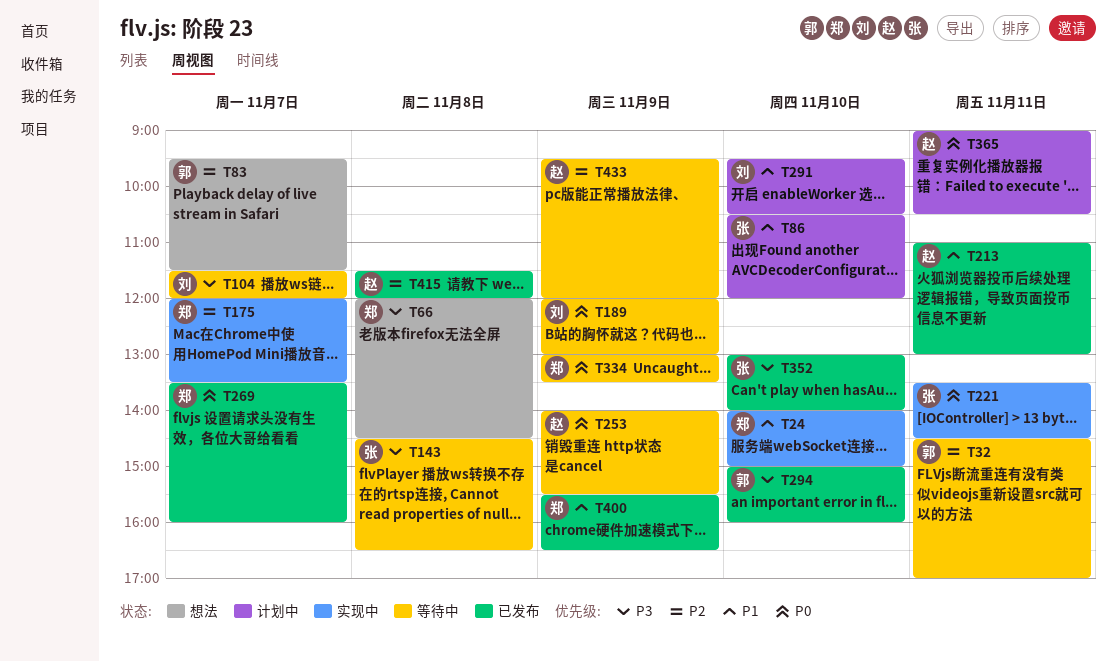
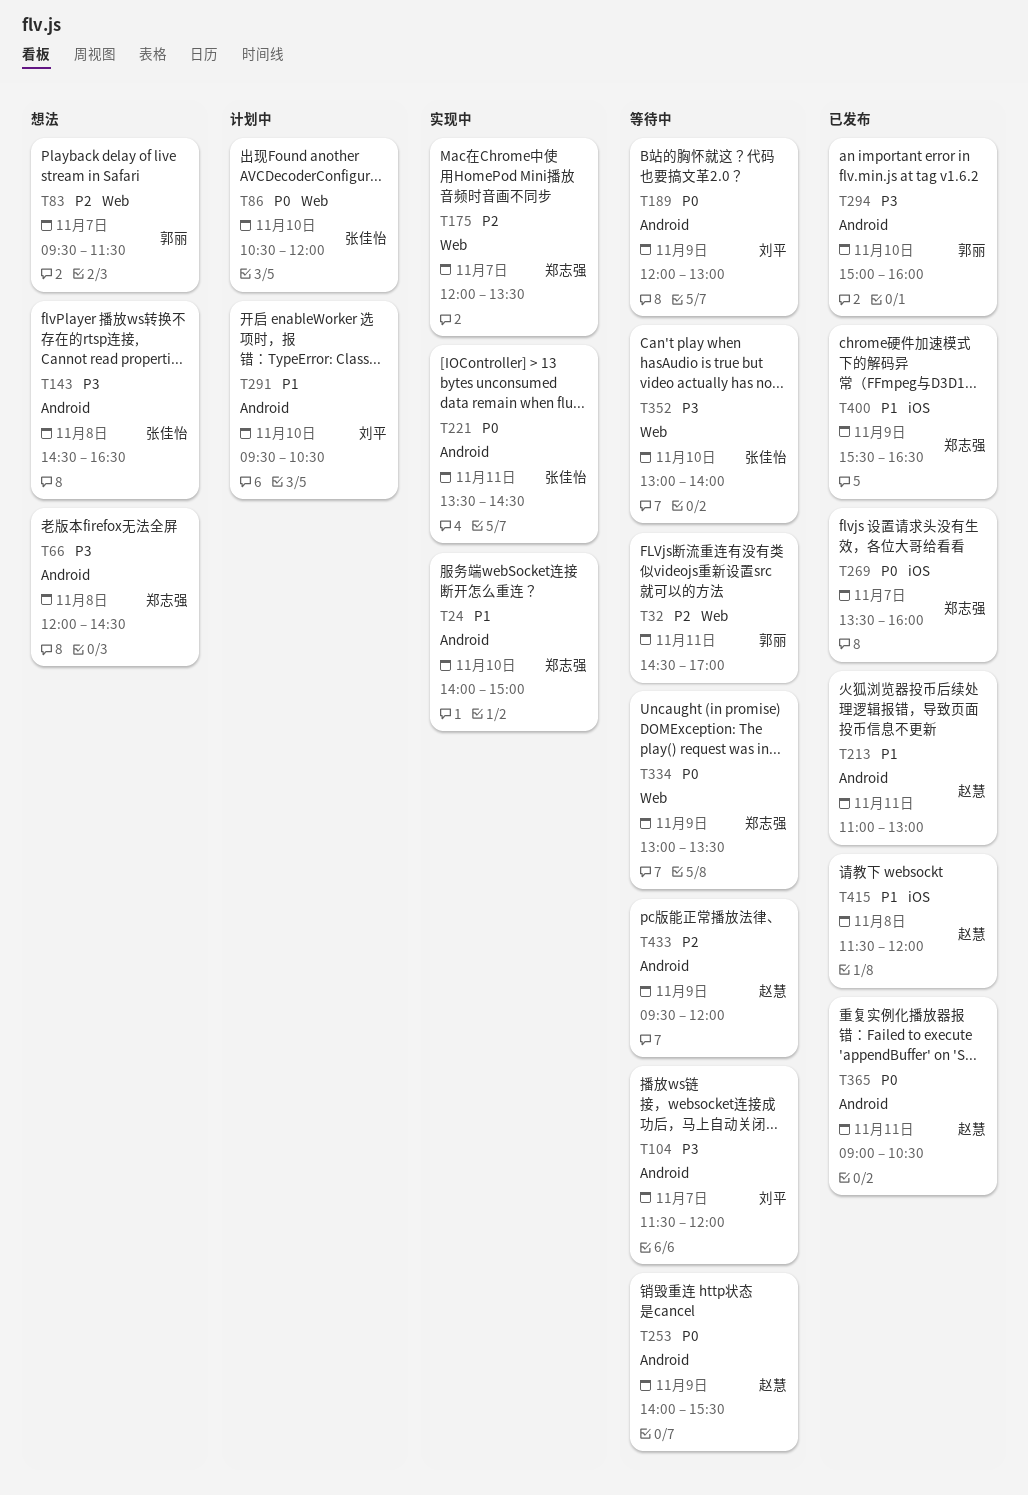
T86, priority: P1 -> P0
T143, status: 等待中 -> 想法
T352, status: 已发布 -> 等待中
T365, status: 计划中 -> 已发布
T415, priority: P2 -> P1

